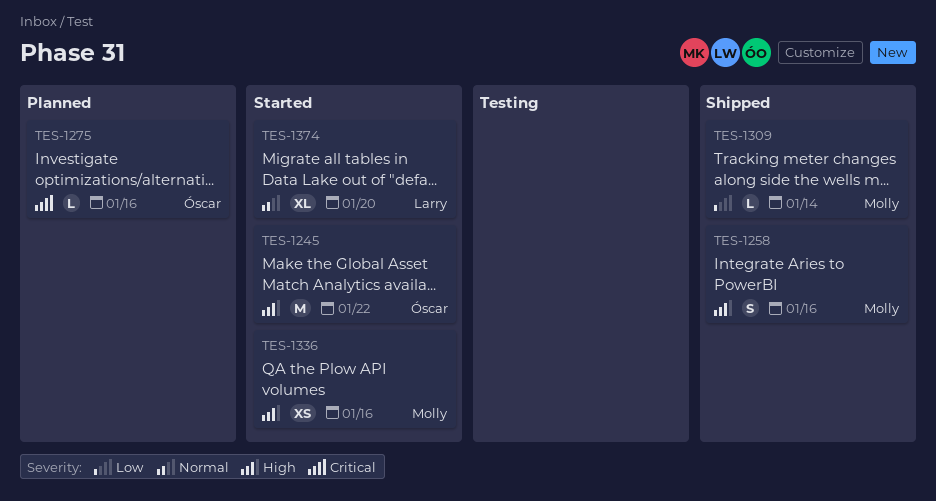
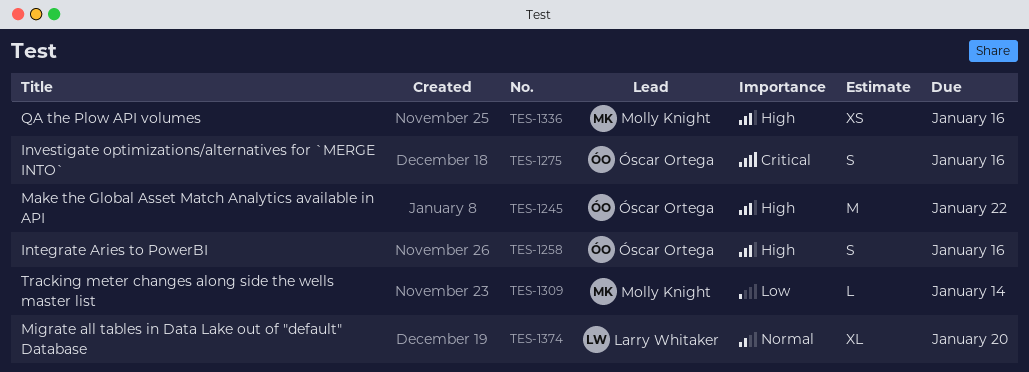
TES-1258, owner: Molly Knight -> Óscar Ortega
TES-1275, estimate: L -> S

